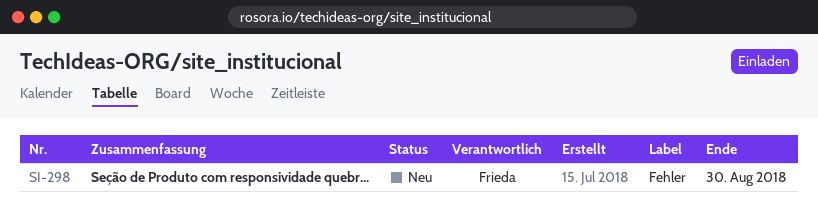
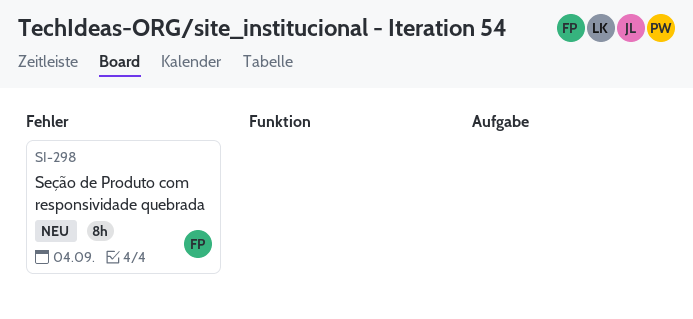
SI-298, due: Aug 30 -> Sep 4

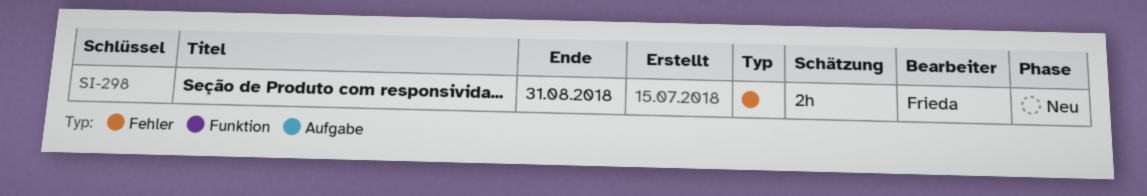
SI-298, estimate: 8h -> 2h
SI-298, due: Sep 4 -> Aug 31

